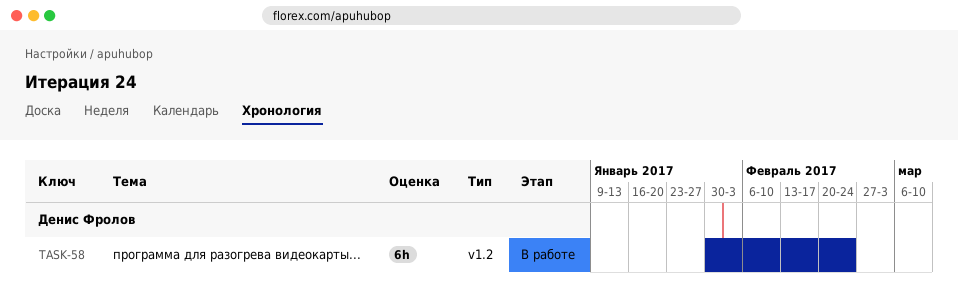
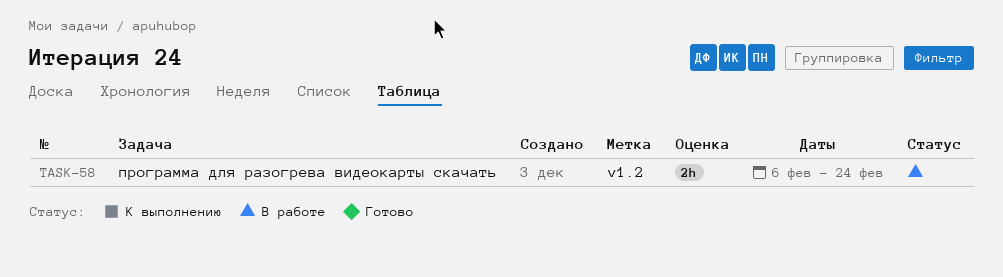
TASK-58, estimate: 6h -> 2h
TASK-58, start: Jan 30 -> Feb 6

